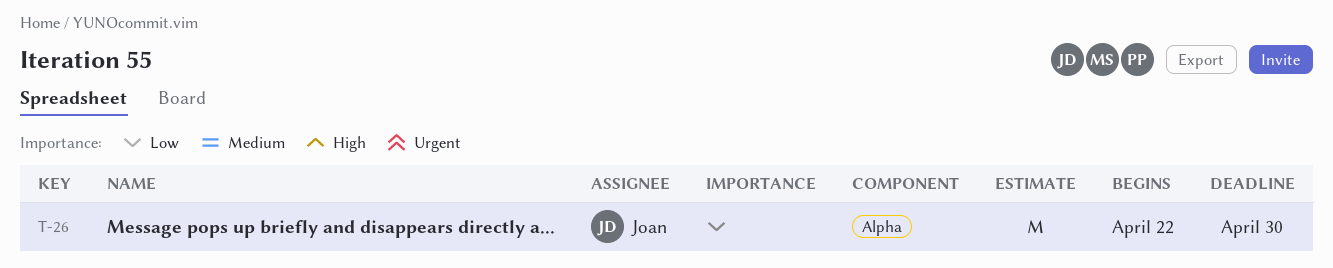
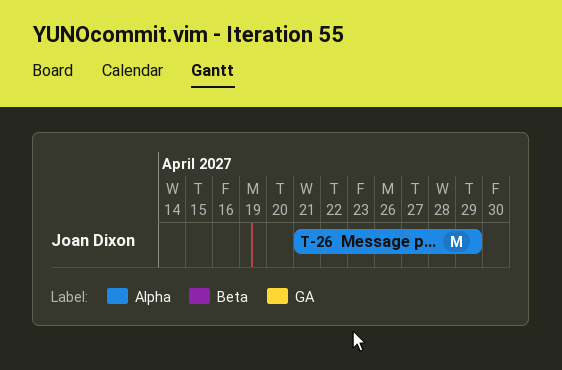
T-26, start: Apr 22 -> Apr 21
T-26, due: Apr 30 -> Apr 29

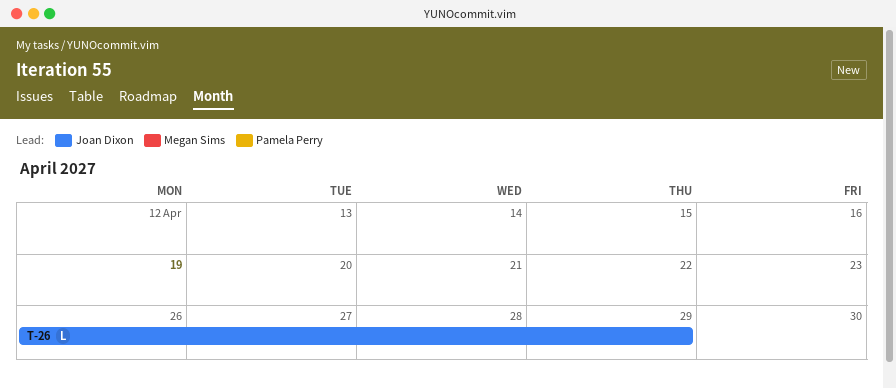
T-26, estimate: M -> L
T-26, start: Apr 21 -> Apr 26

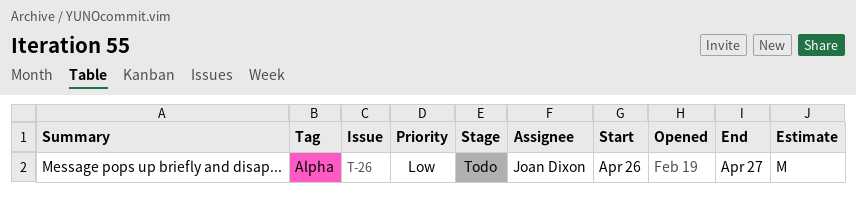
T-26, estimate: L -> M
T-26, due: Apr 29 -> Apr 27

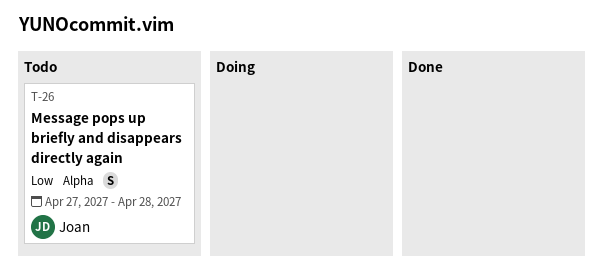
T-26, estimate: M -> S
T-26, start: Apr 26 -> Apr 27
T-26, due: Apr 27 -> Apr 28

